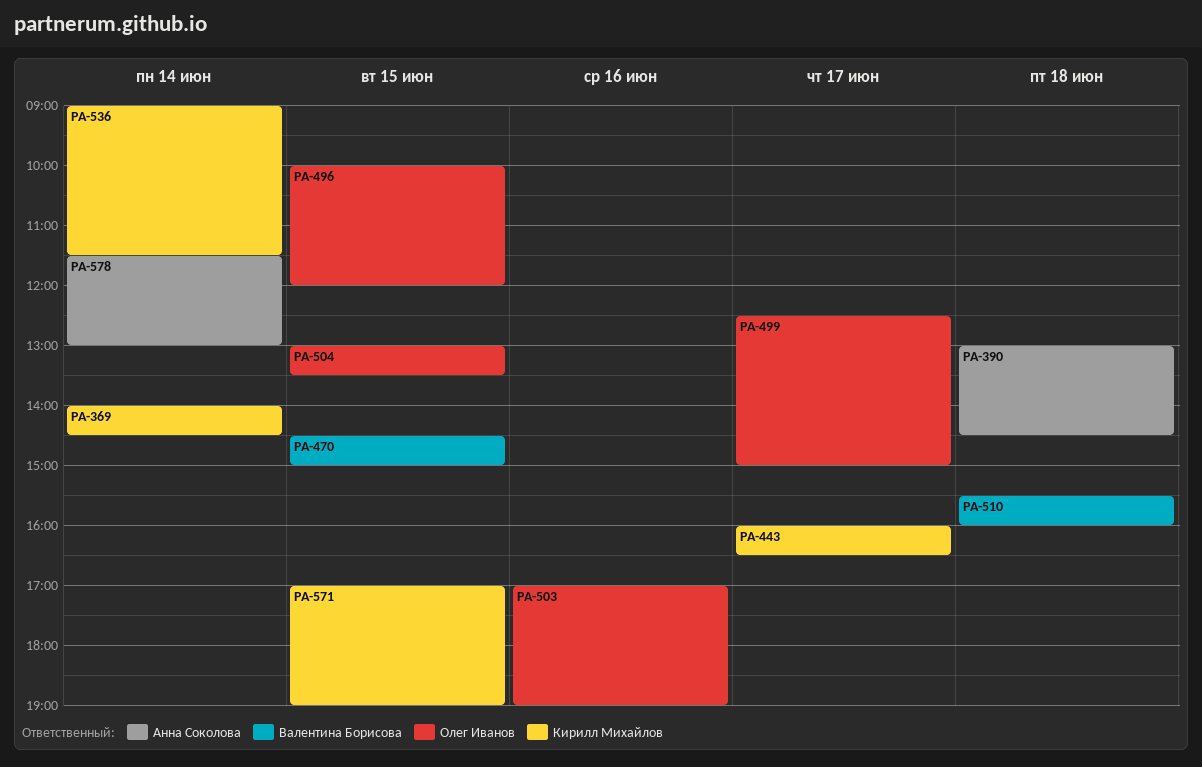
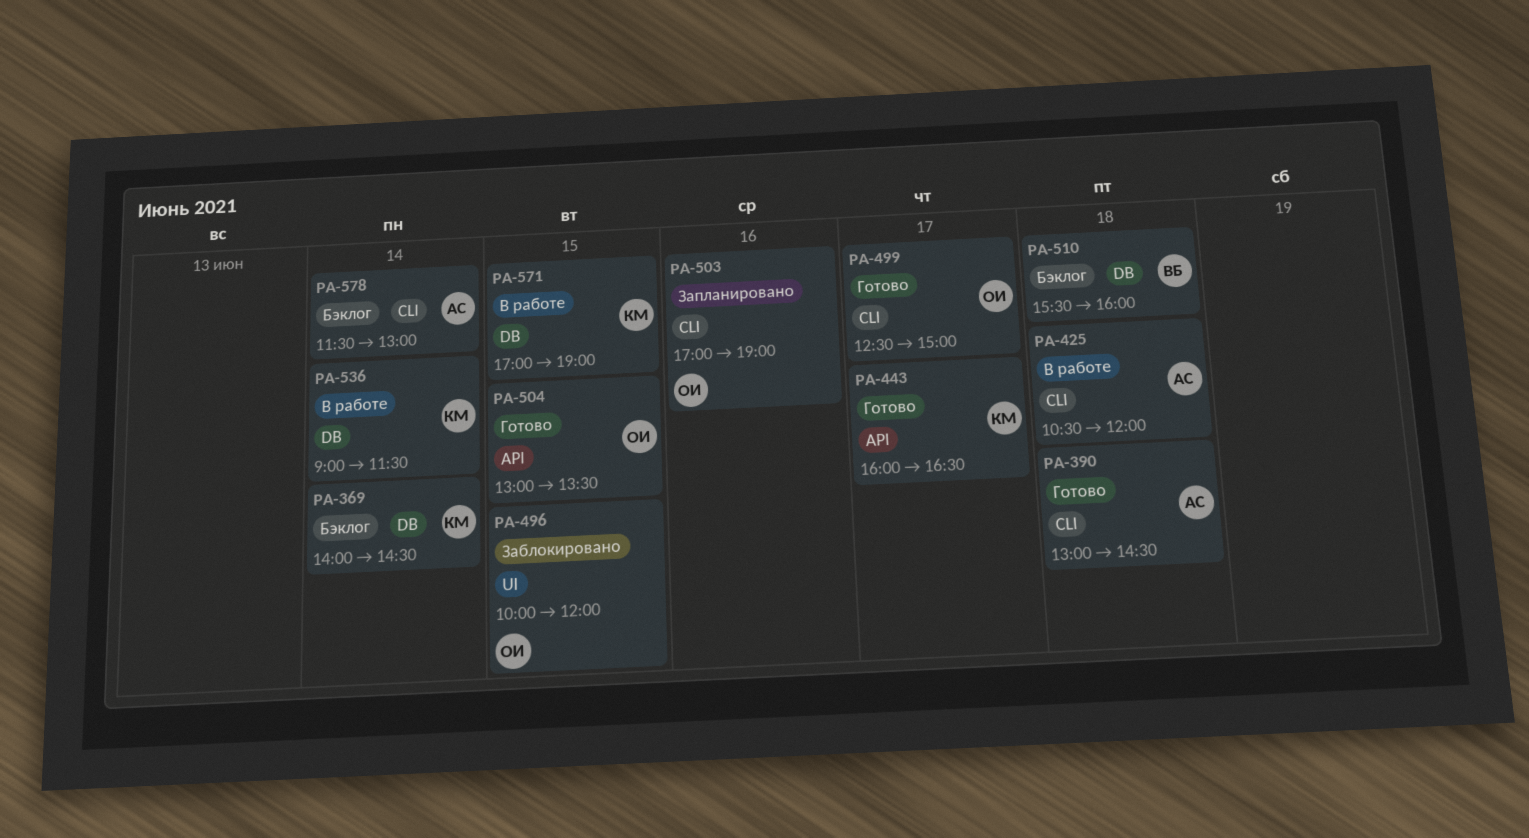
PA-425: none -> present
PA-470: present -> none

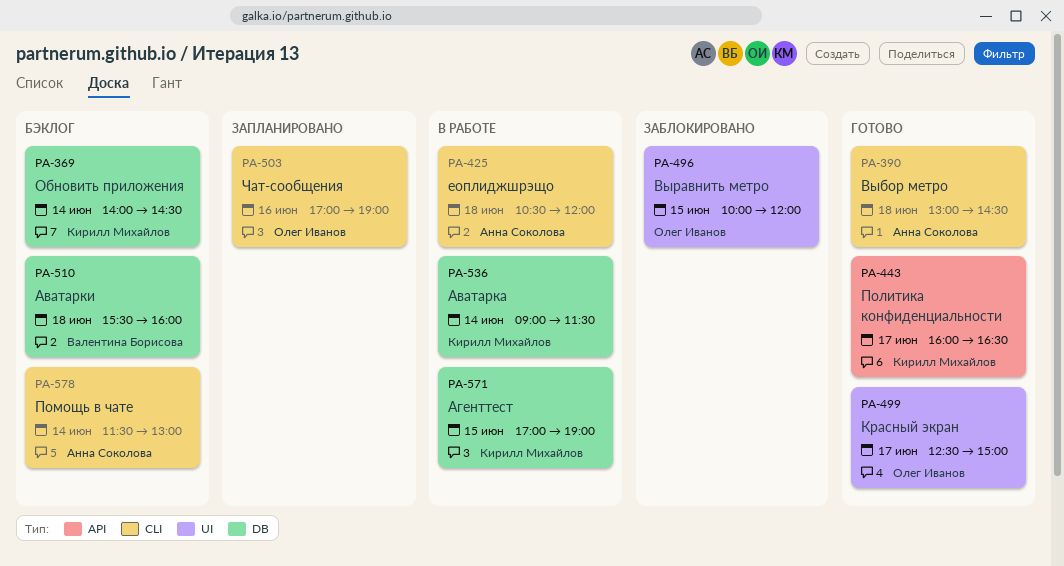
PA-499, label: CLI -> UI
PA-504: present -> none

